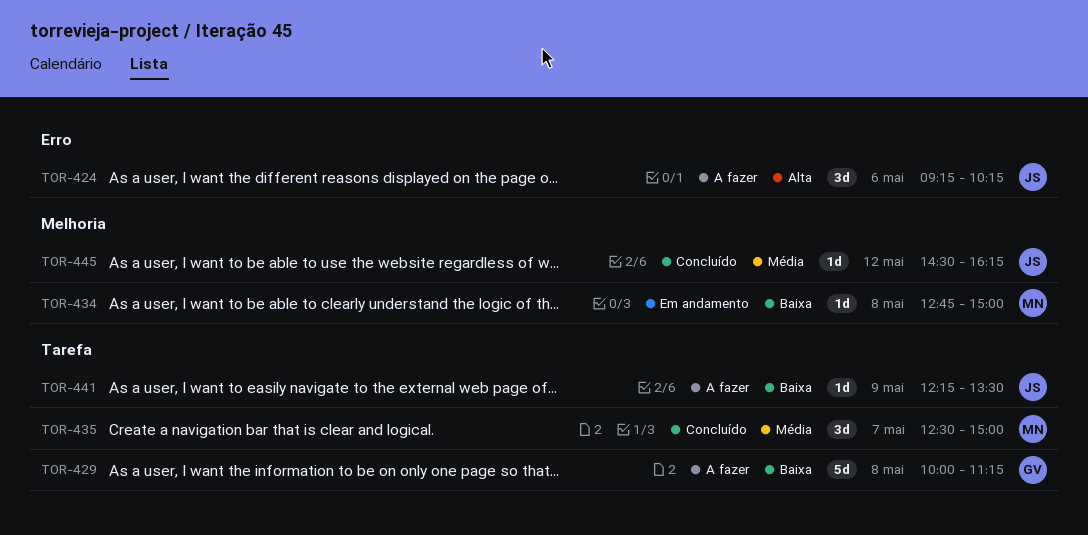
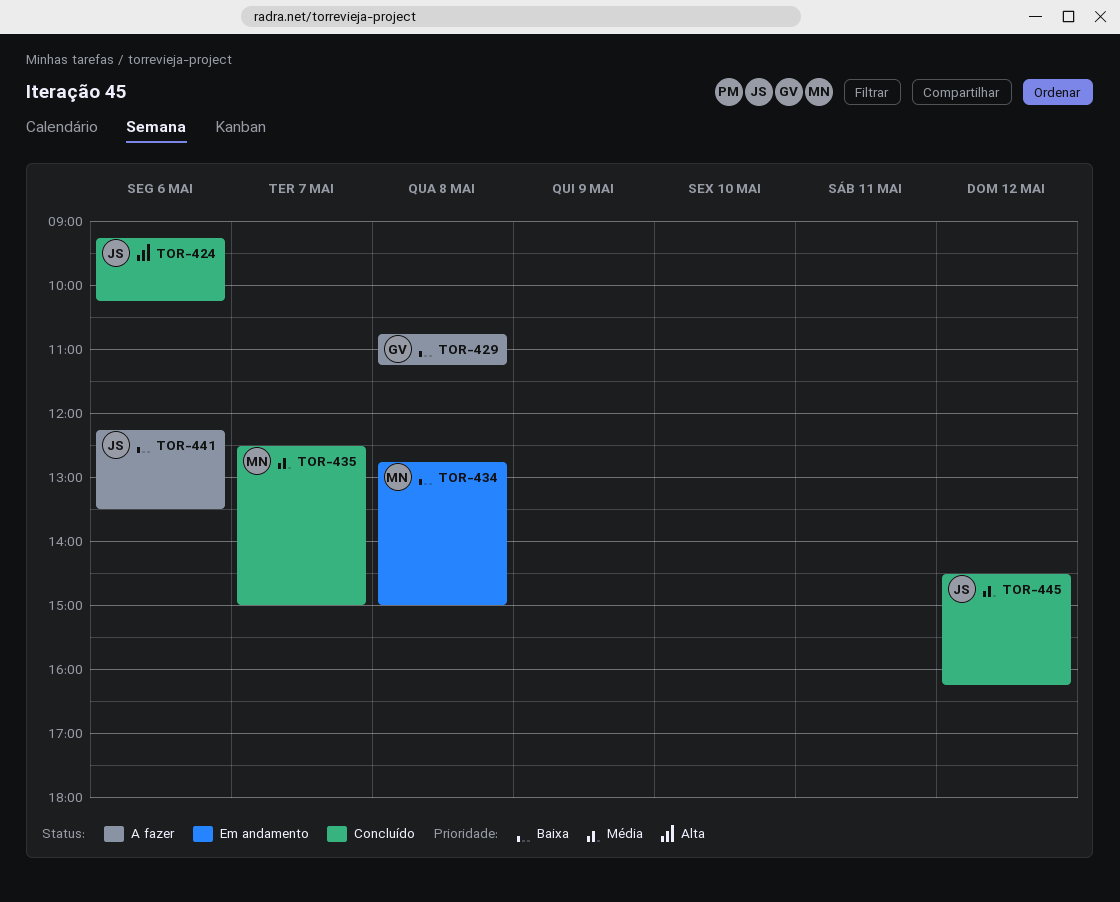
TOR-424, status: A fazer -> Concluído
TOR-429, begins: 10:00 -> 10:45
TOR-441, day: May 9 -> May 6

